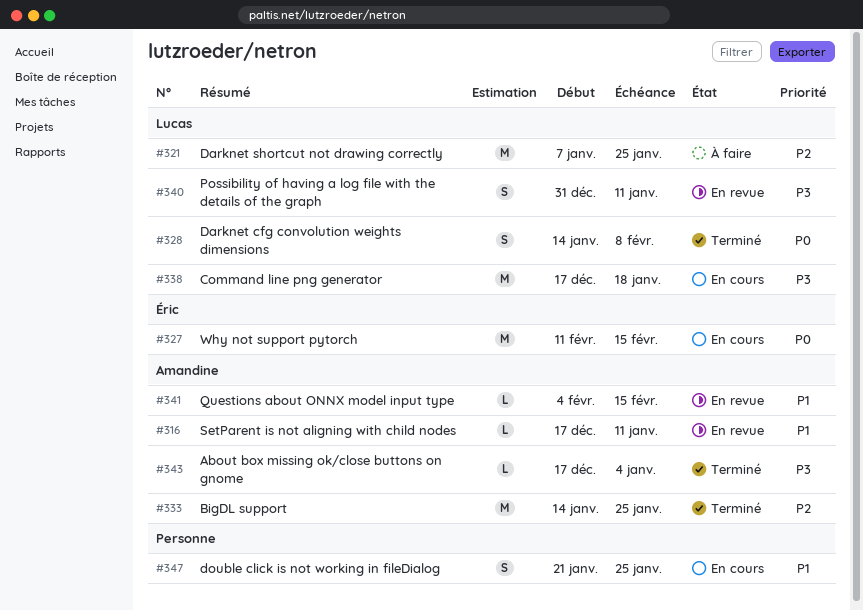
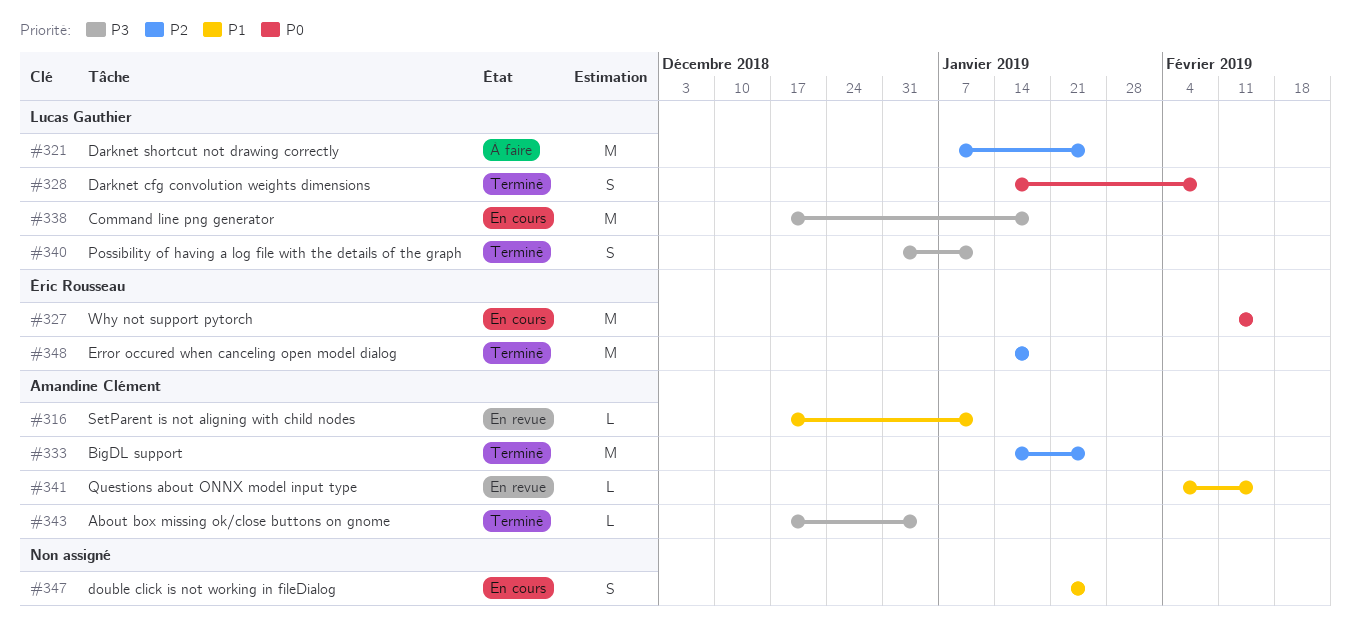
#340, status: En revue -> Terminé
#348: none -> present

